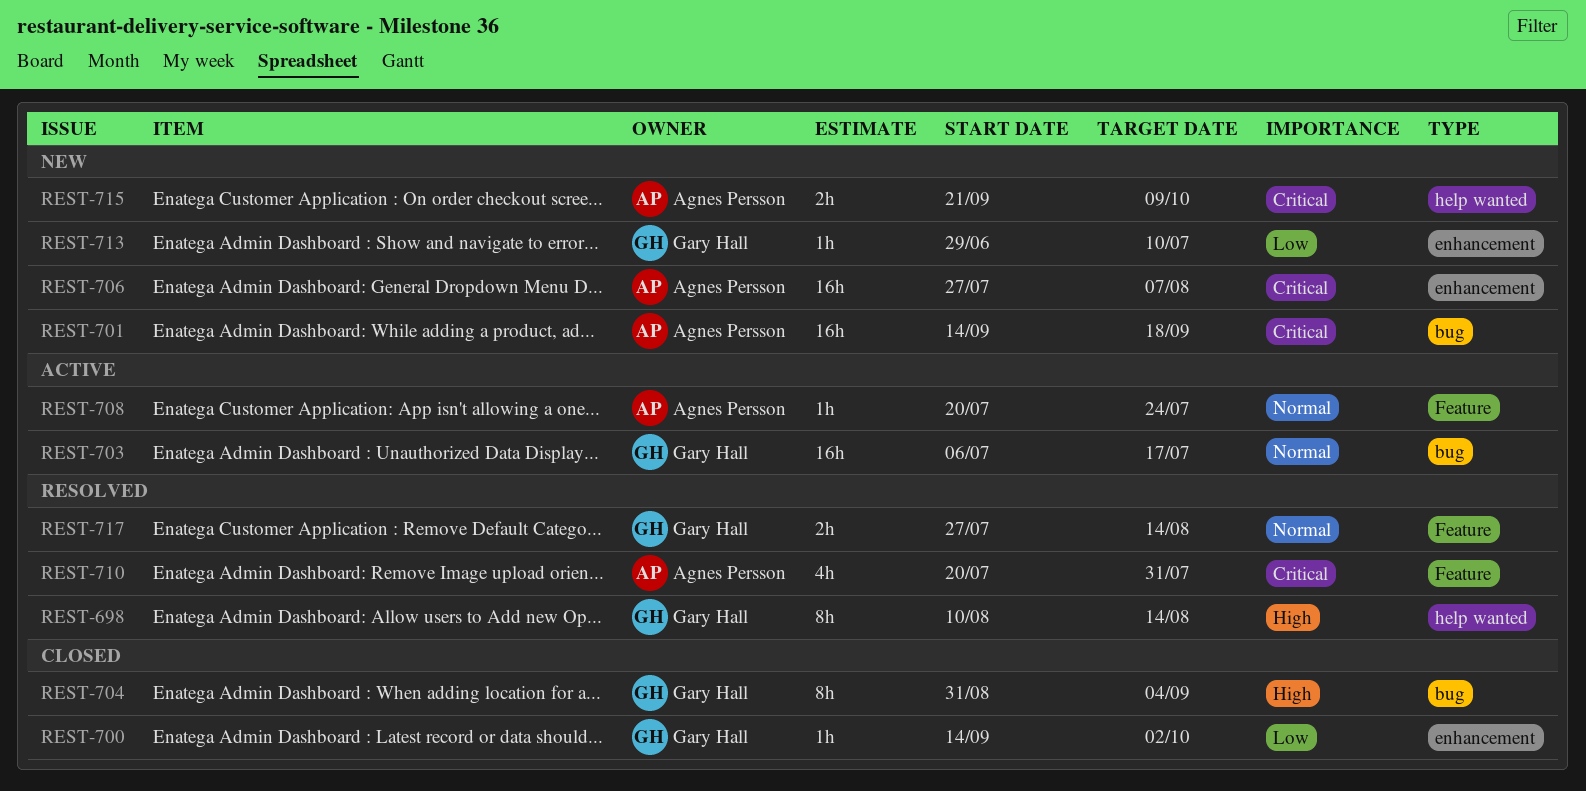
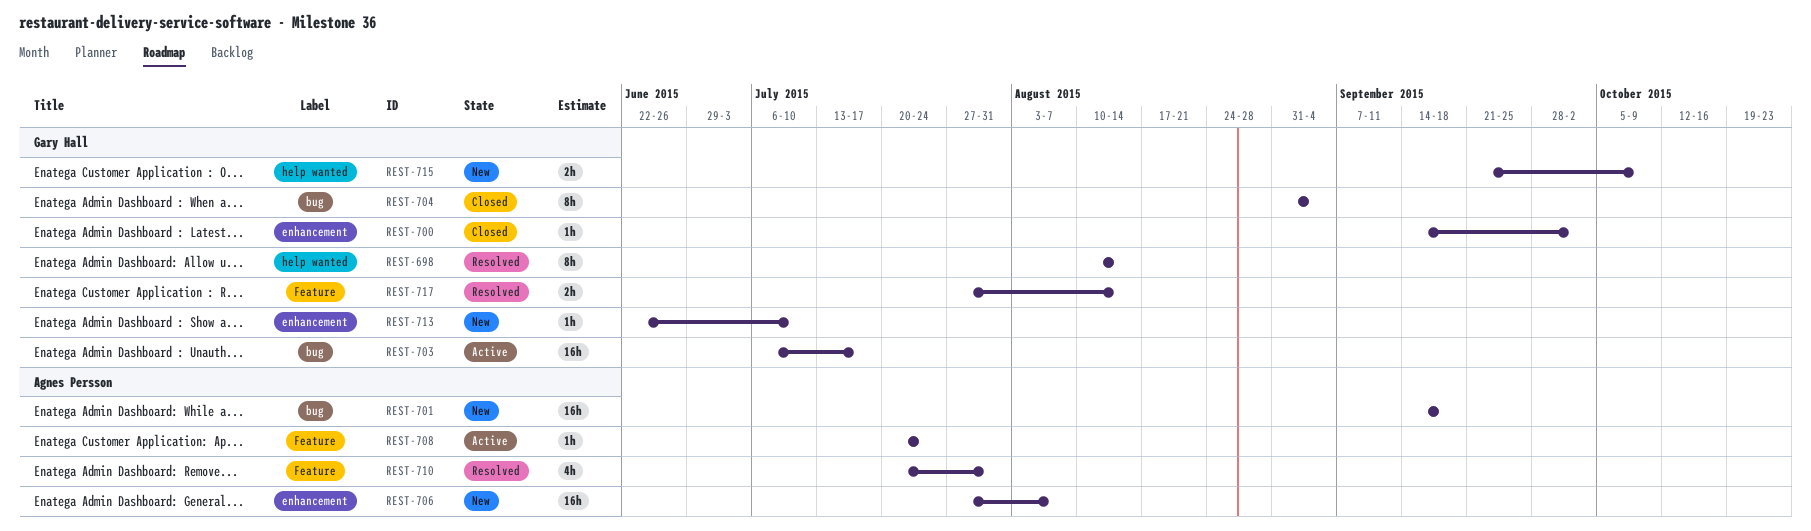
REST-713, start: Jun 29 -> Jun 22
REST-715, owner: Agnes Persson -> Gary Hall

